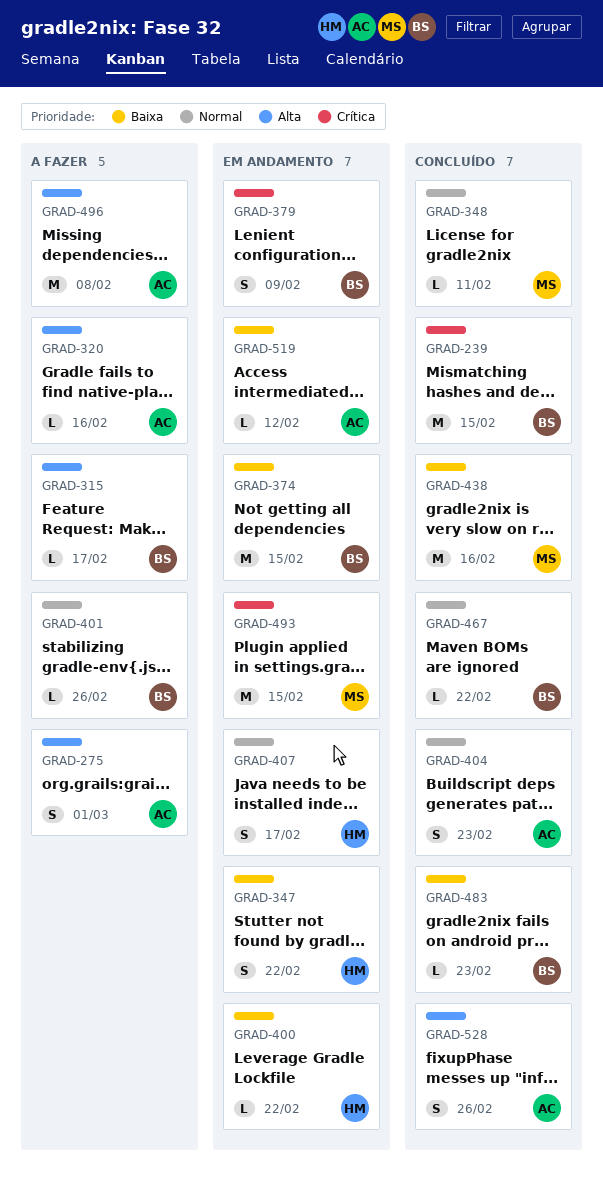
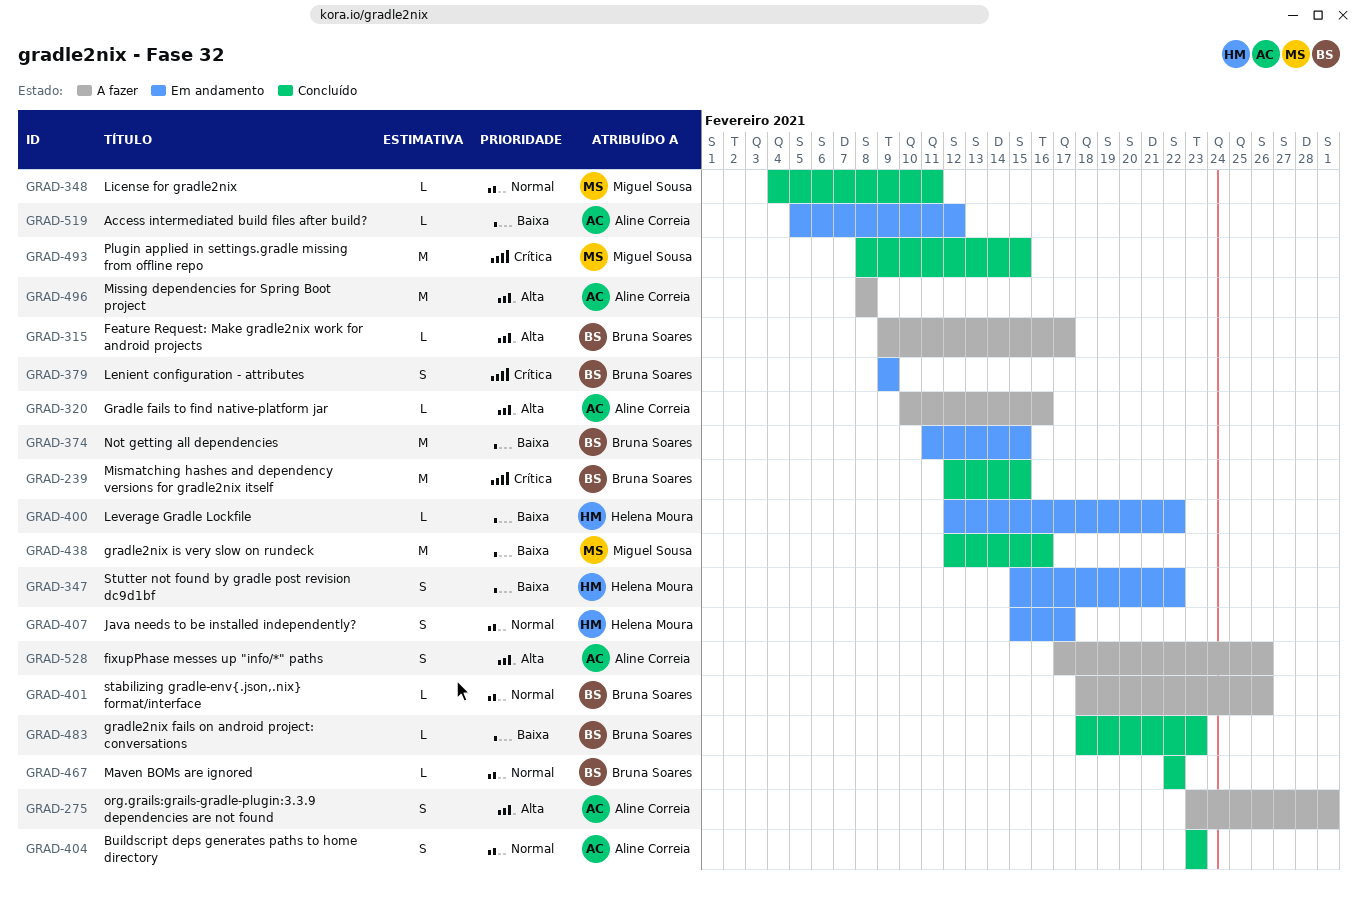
GRAD-493, status: Em andamento -> Concluído
GRAD-528, status: Concluído -> A fazer

